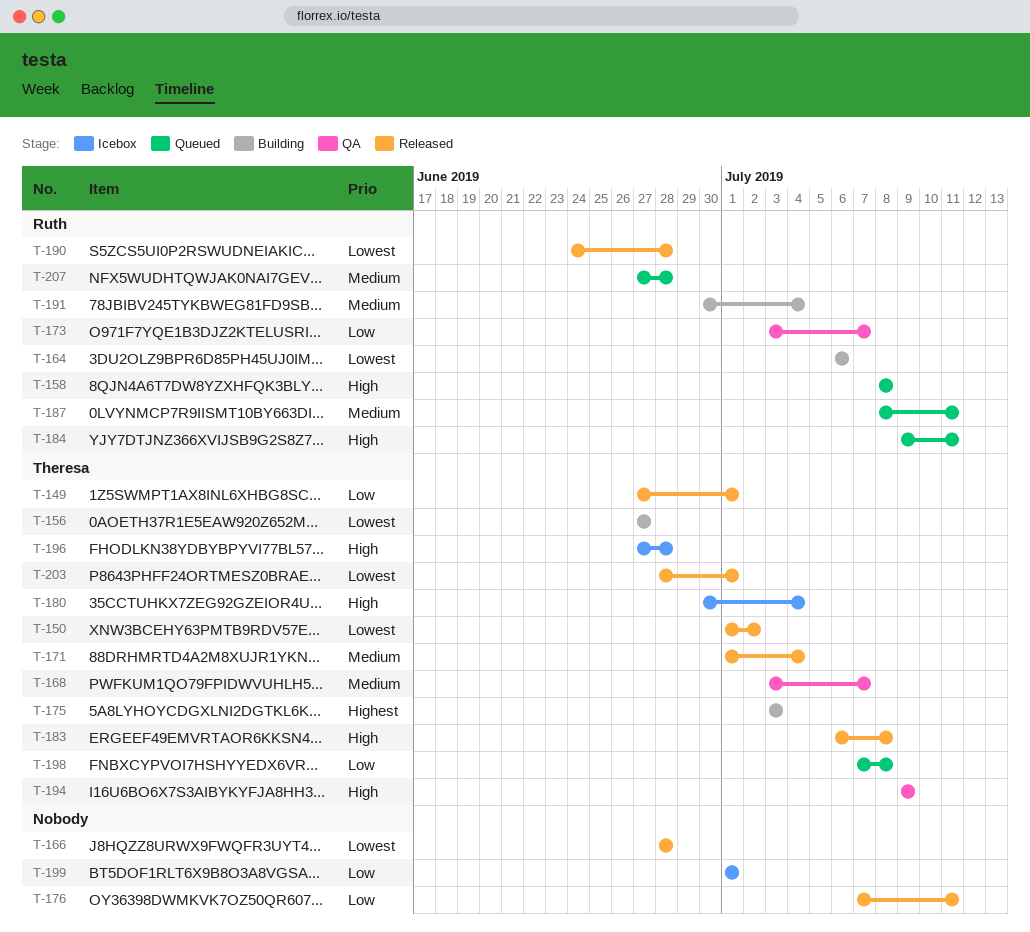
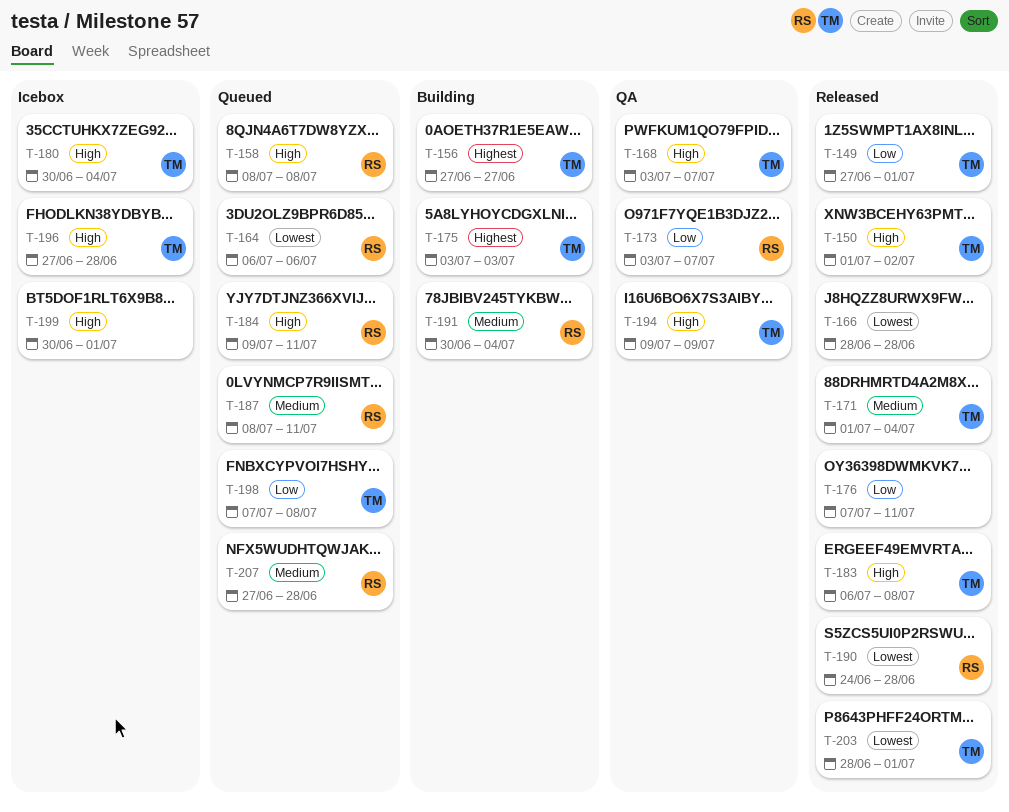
T-150, priority: Lowest -> High
T-156, priority: Lowest -> Highest
T-164, status: Building -> Queued
T-168, priority: Medium -> High
T-199, priority: Low -> High
T-199, start: Jul 1 -> Jun 30

